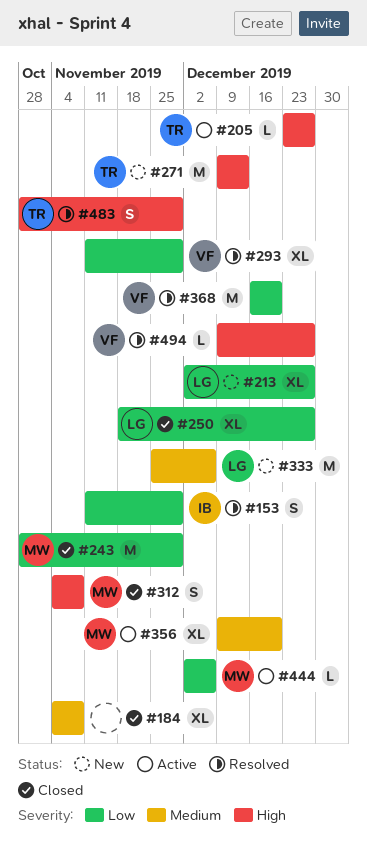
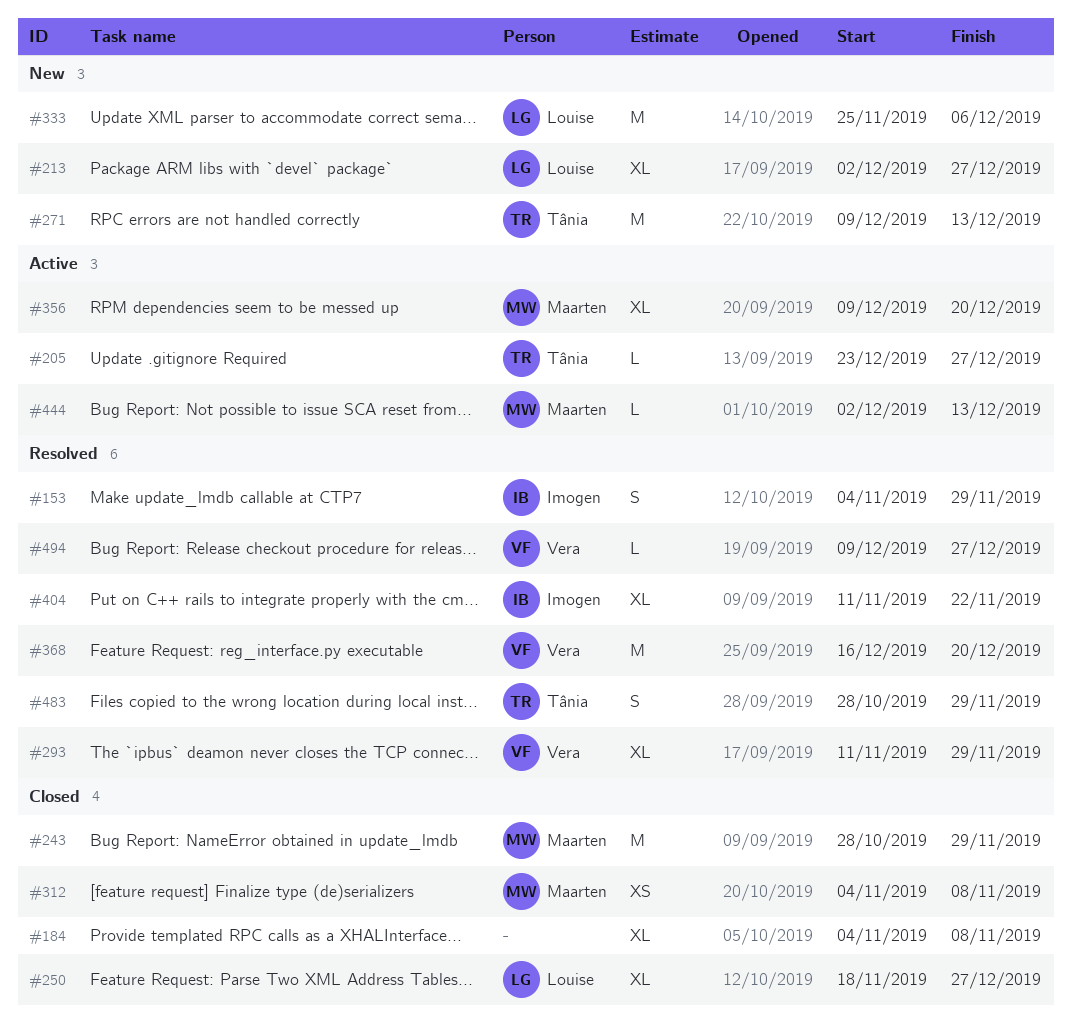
#153, start: Nov 11 -> Nov 4
#312, estimate: S -> XS
#404: none -> present
#444, due: Dec 6 -> Dec 13

